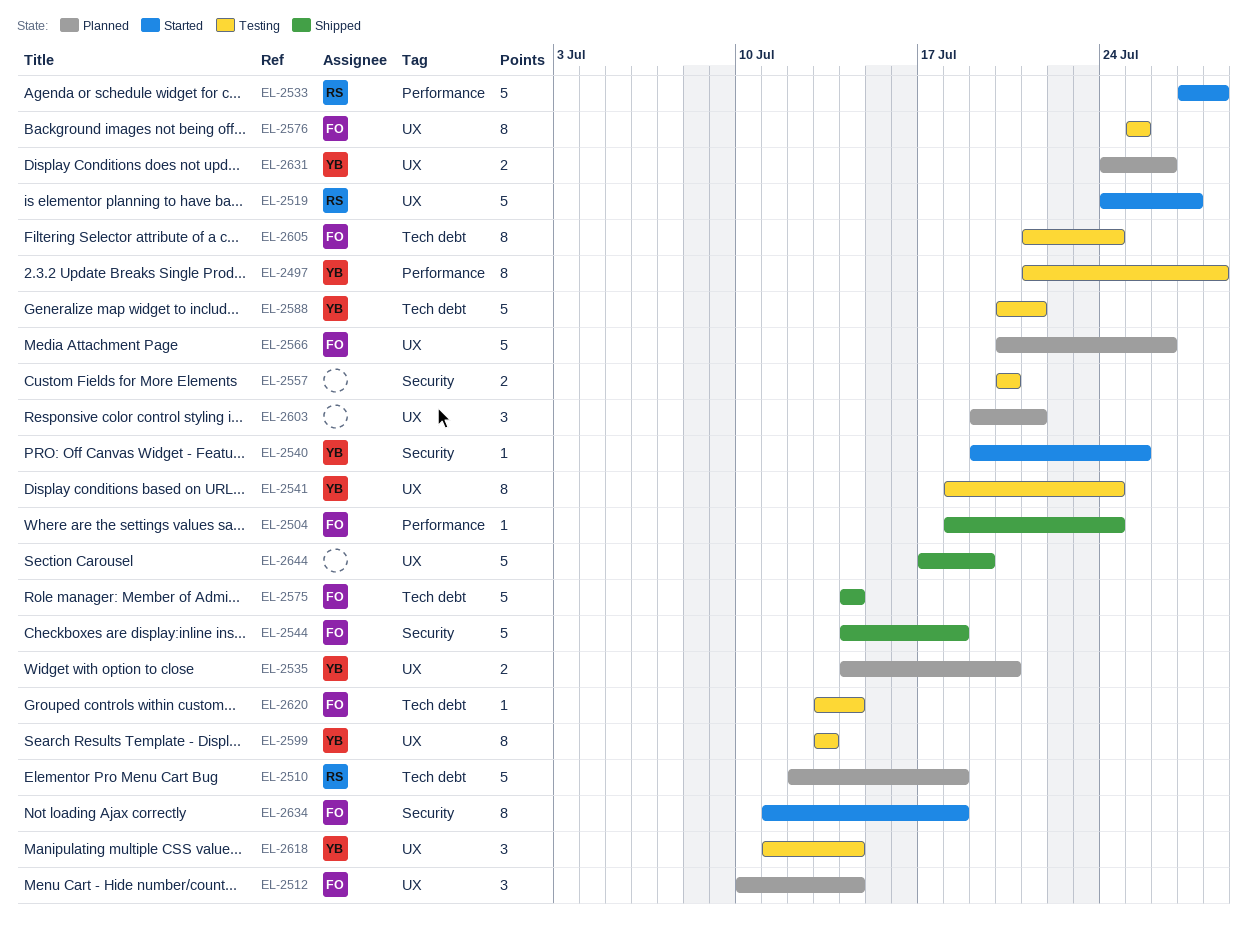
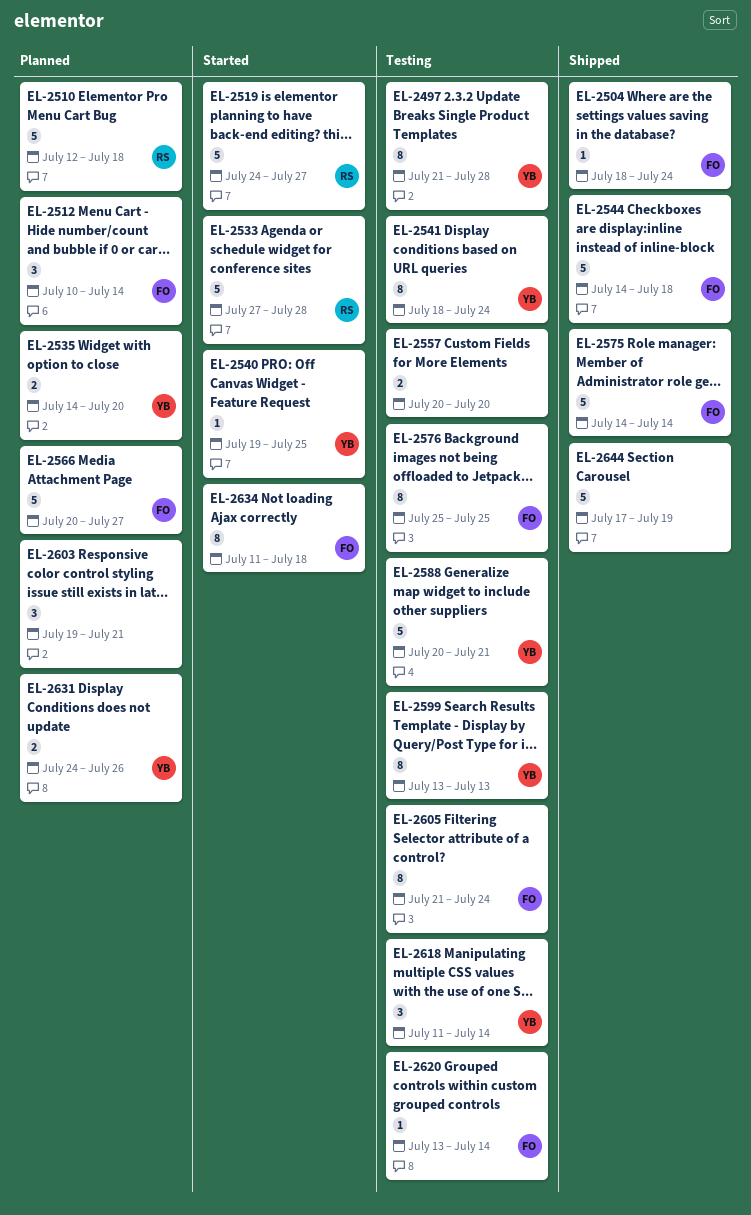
EL-2566, due: Jul 26 -> Jul 27

